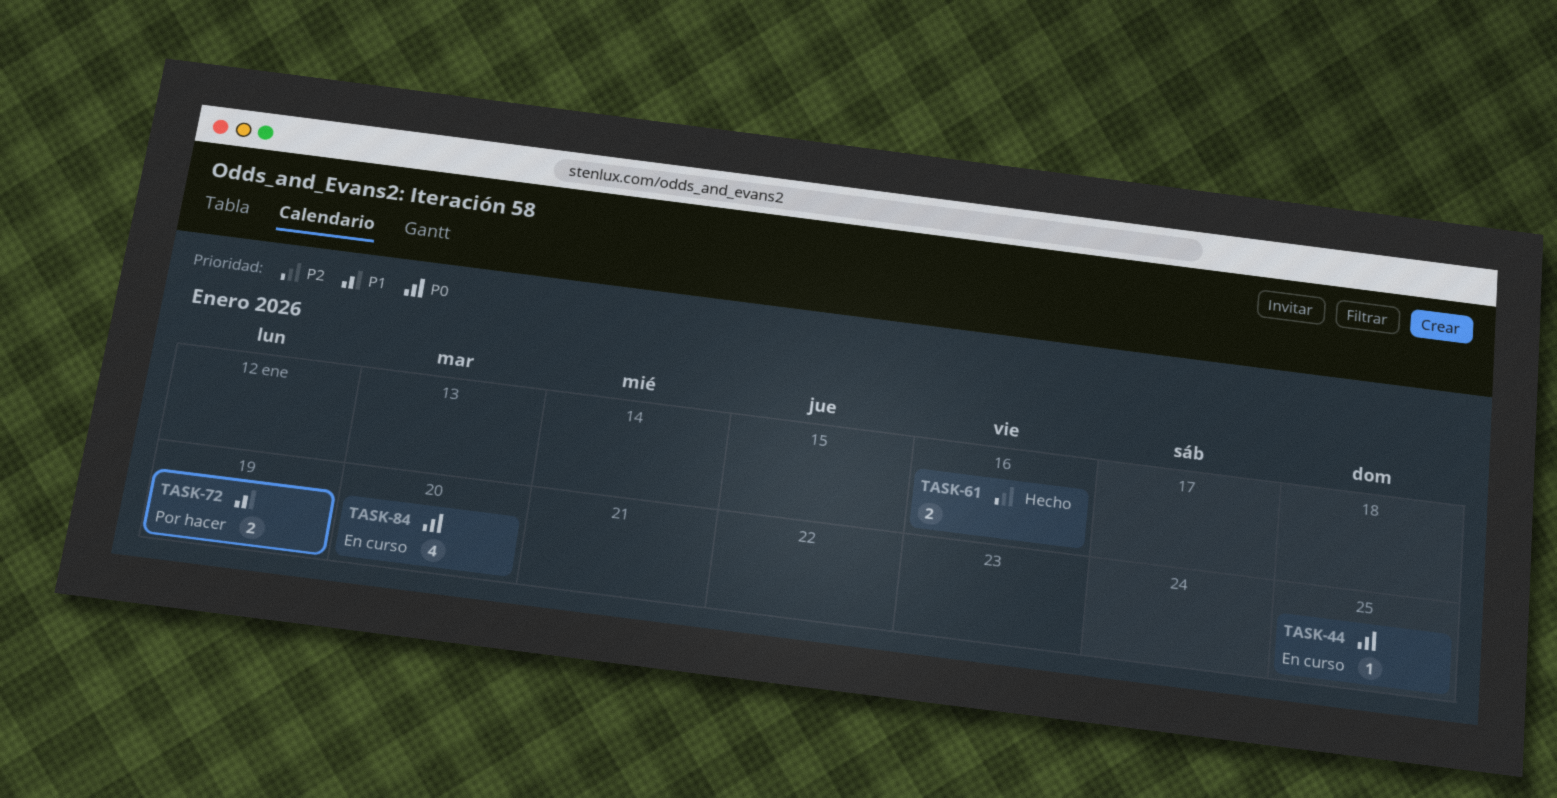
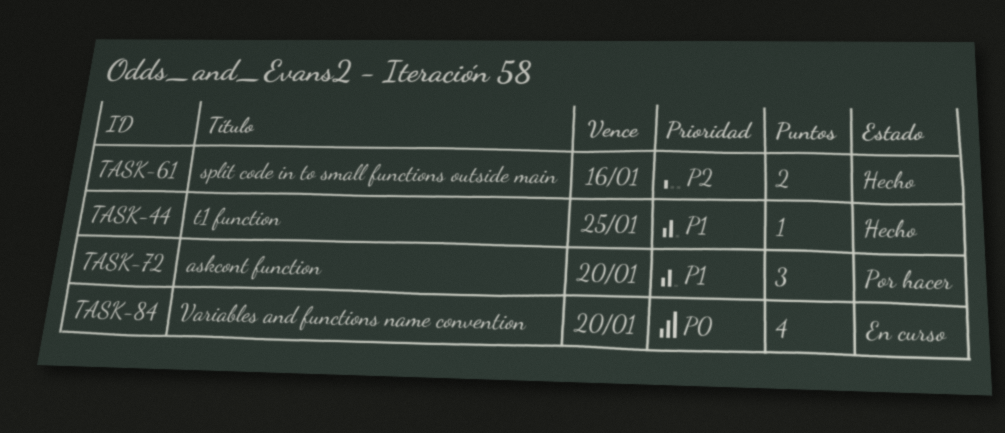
TASK-44, status: En curso -> Hecho
TASK-44, priority: P0 -> P1
TASK-72, estimate: 2 -> 3
TASK-72, due: Jan 19 -> Jan 20

